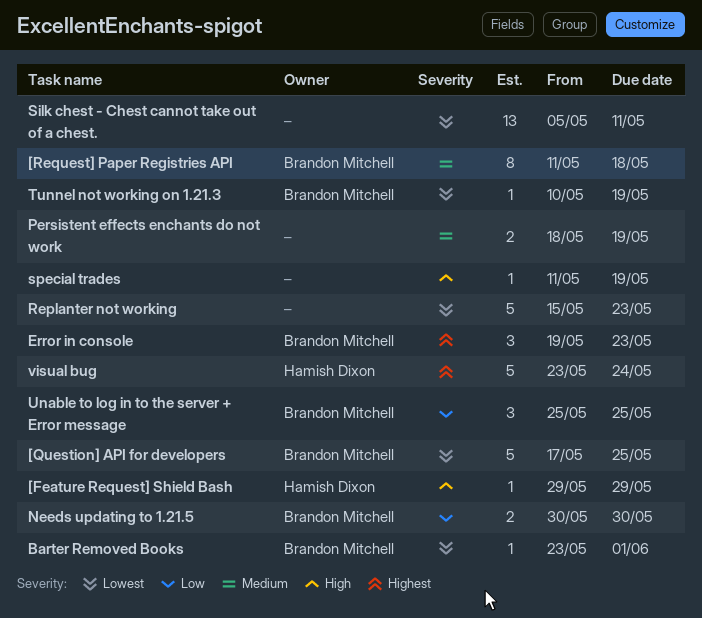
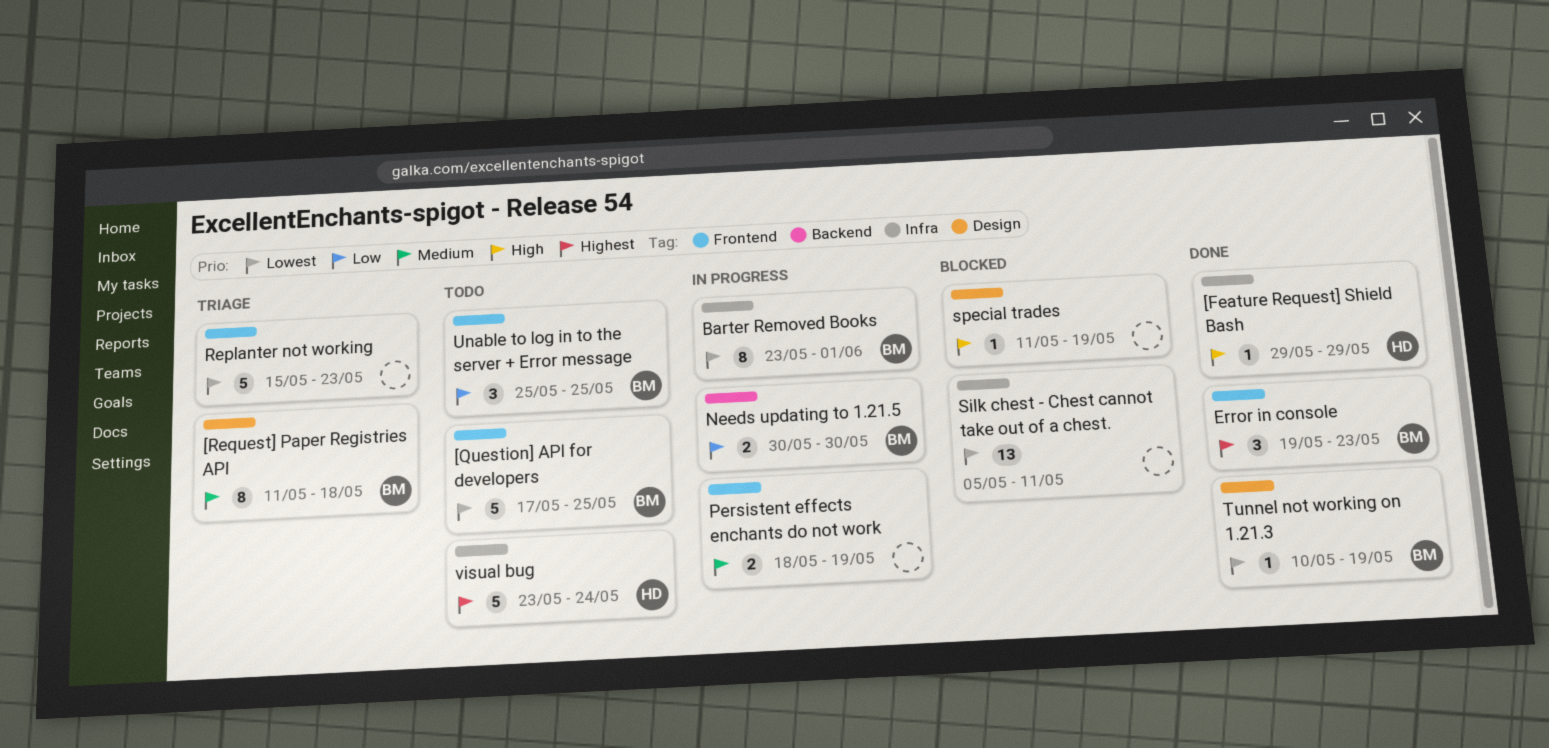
Barter Removed Books, estimate: 1 -> 8

